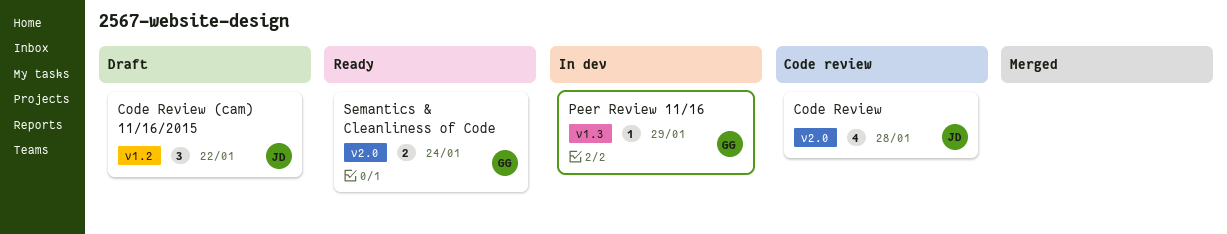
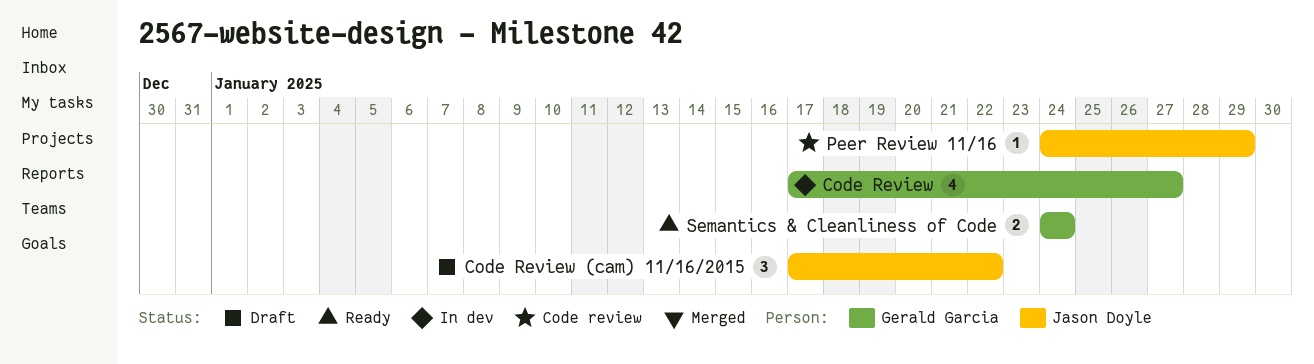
Code Review, status: Code review -> In dev
Code Review, owner: Jason Doyle -> Gerald Garcia
Code Review, due: Jan 28 -> Jan 27
Peer Review 11/16, status: In dev -> Code review
Peer Review 11/16, owner: Gerald Garcia -> Jason Doyle

